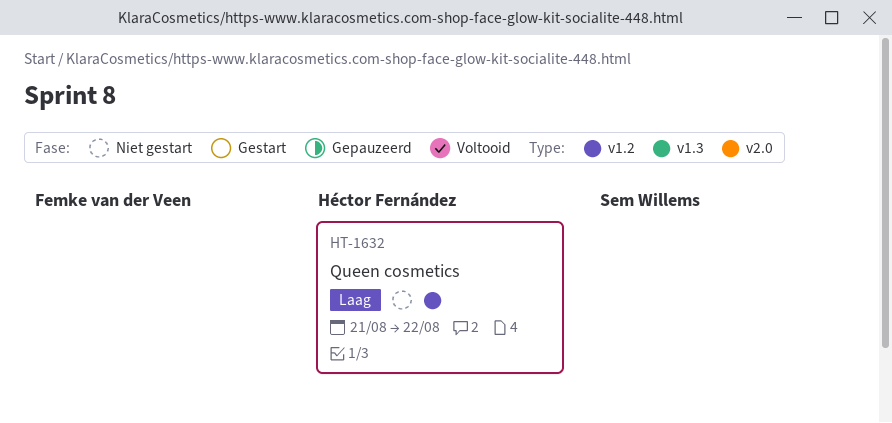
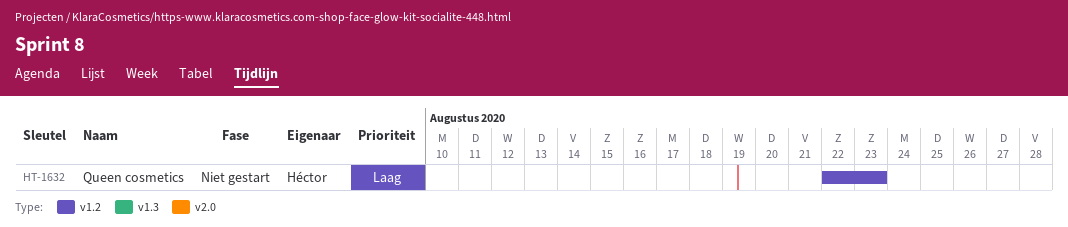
HT-1632, start: Aug 21 -> Aug 22
HT-1632, due: Aug 22 -> Aug 23

